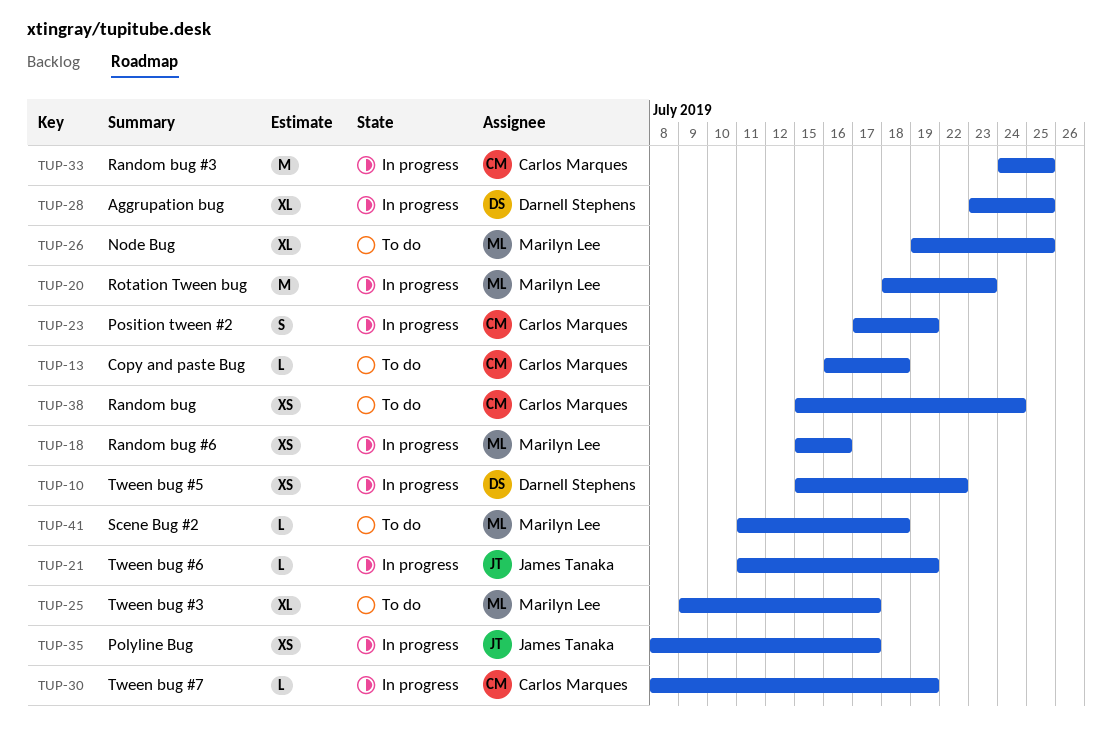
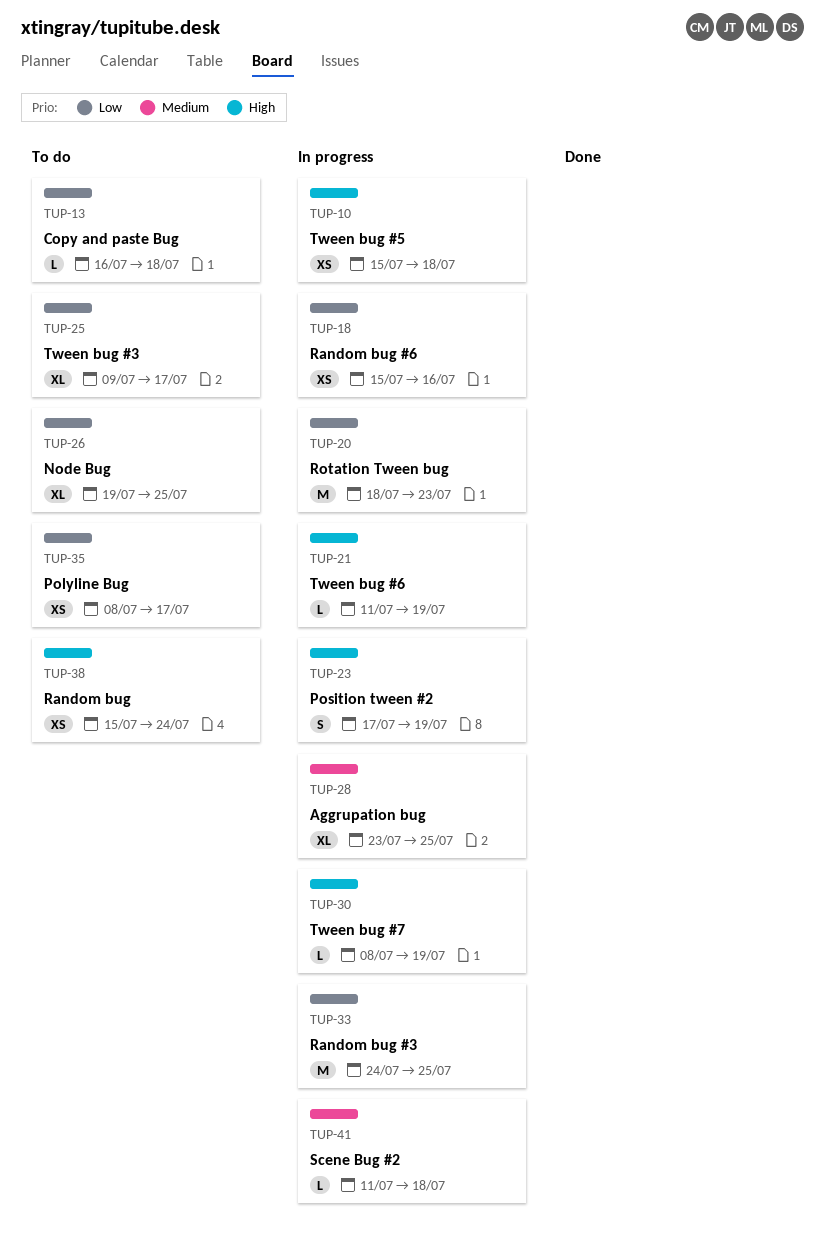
TUP-10, due: Jul 22 -> Jul 18
TUP-35, status: In progress -> To do
TUP-41, status: To do -> In progress

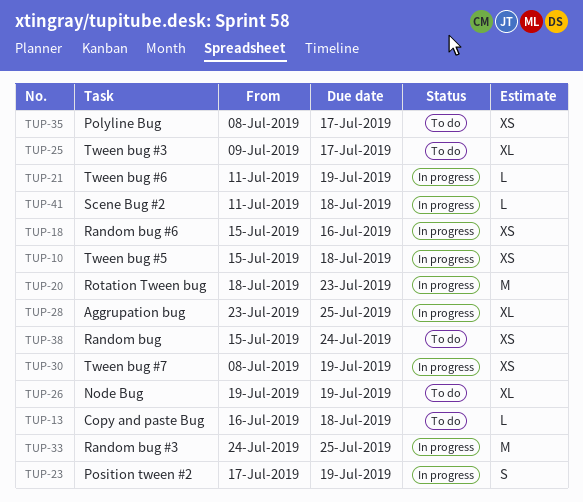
TUP-26, due: Jul 25 -> Jul 19
TUP-30, estimate: L -> XS

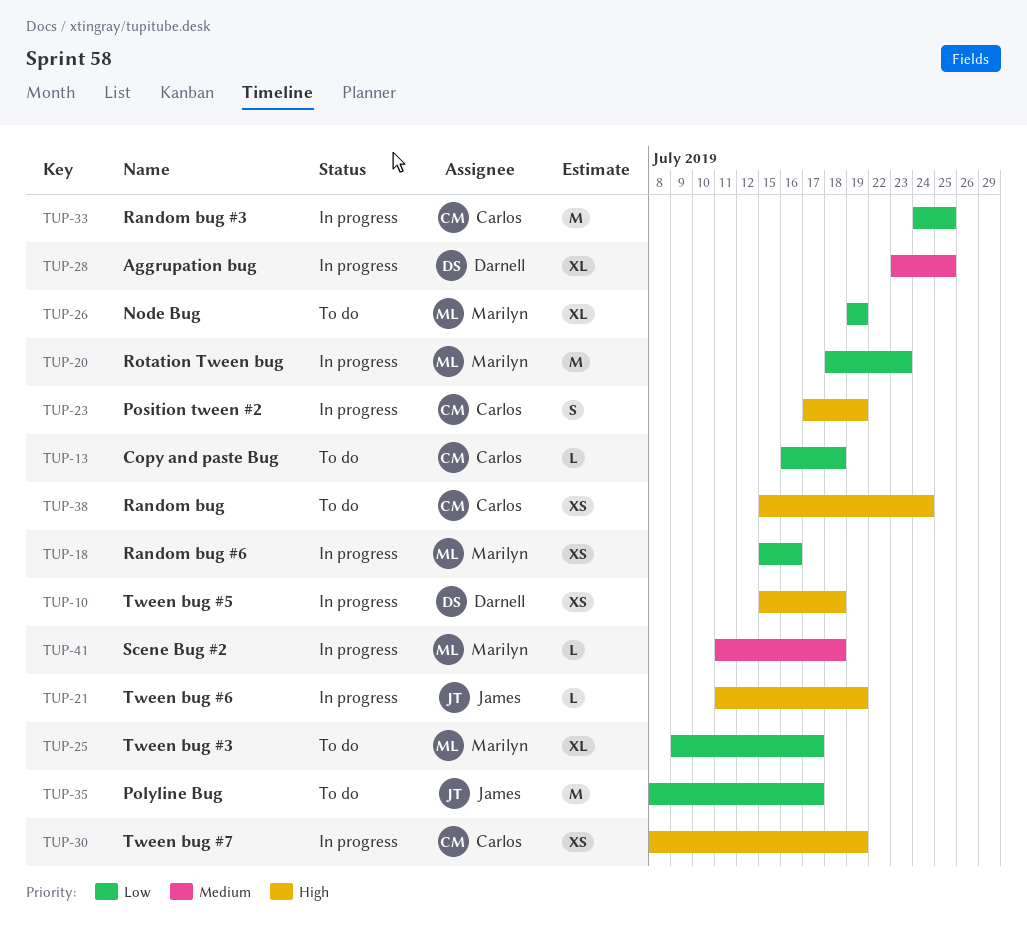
TUP-35, estimate: XS -> M

